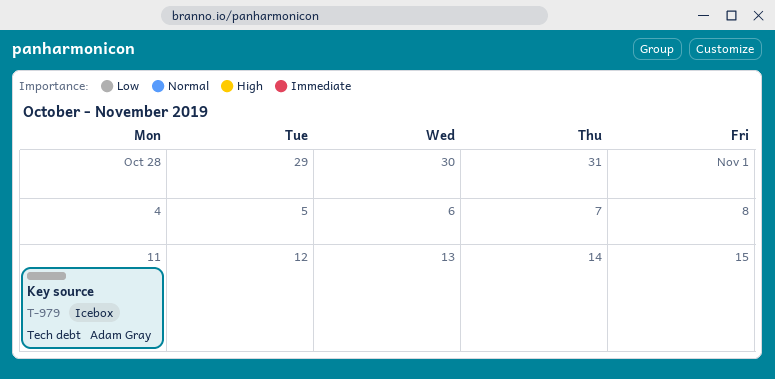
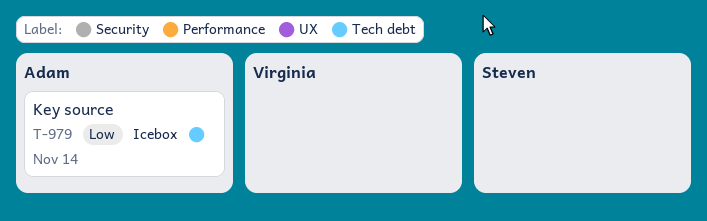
T-979, due: Nov 11 -> Nov 14

